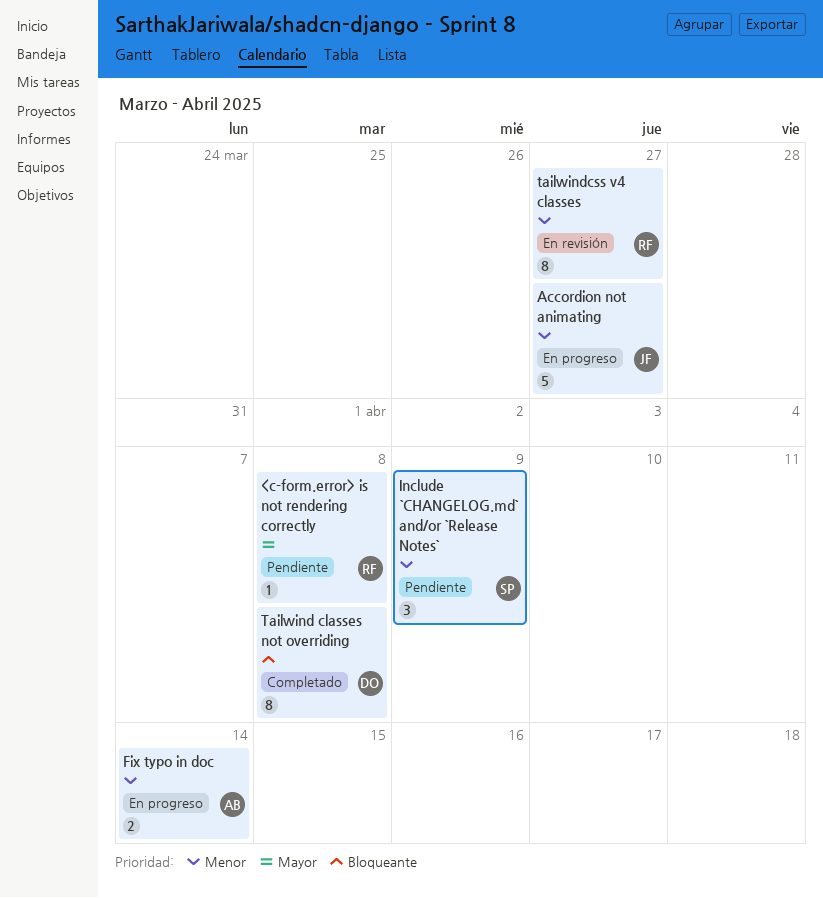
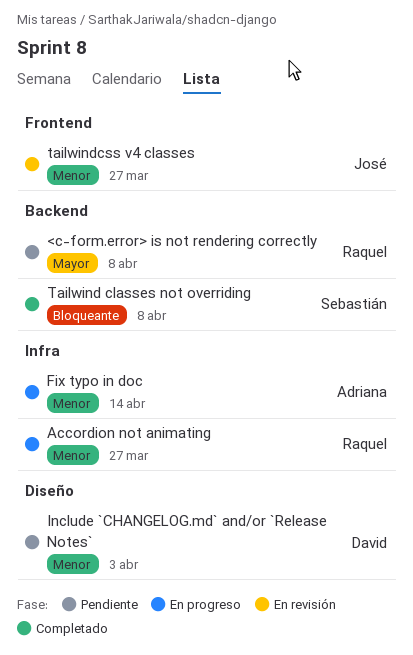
Accordion not animating, owner: José -> Raquel
Include `CHANGELOG.md` and/or `Release Notes`, owner: Sebastián -> David
Include `CHANGELOG.md` and/or `Release Notes`, due: Apr 9 -> Apr 3
Tailwind classes not overriding, owner: David -> Sebastián
tailwindcss v4 classes, owner: Raquel -> José

